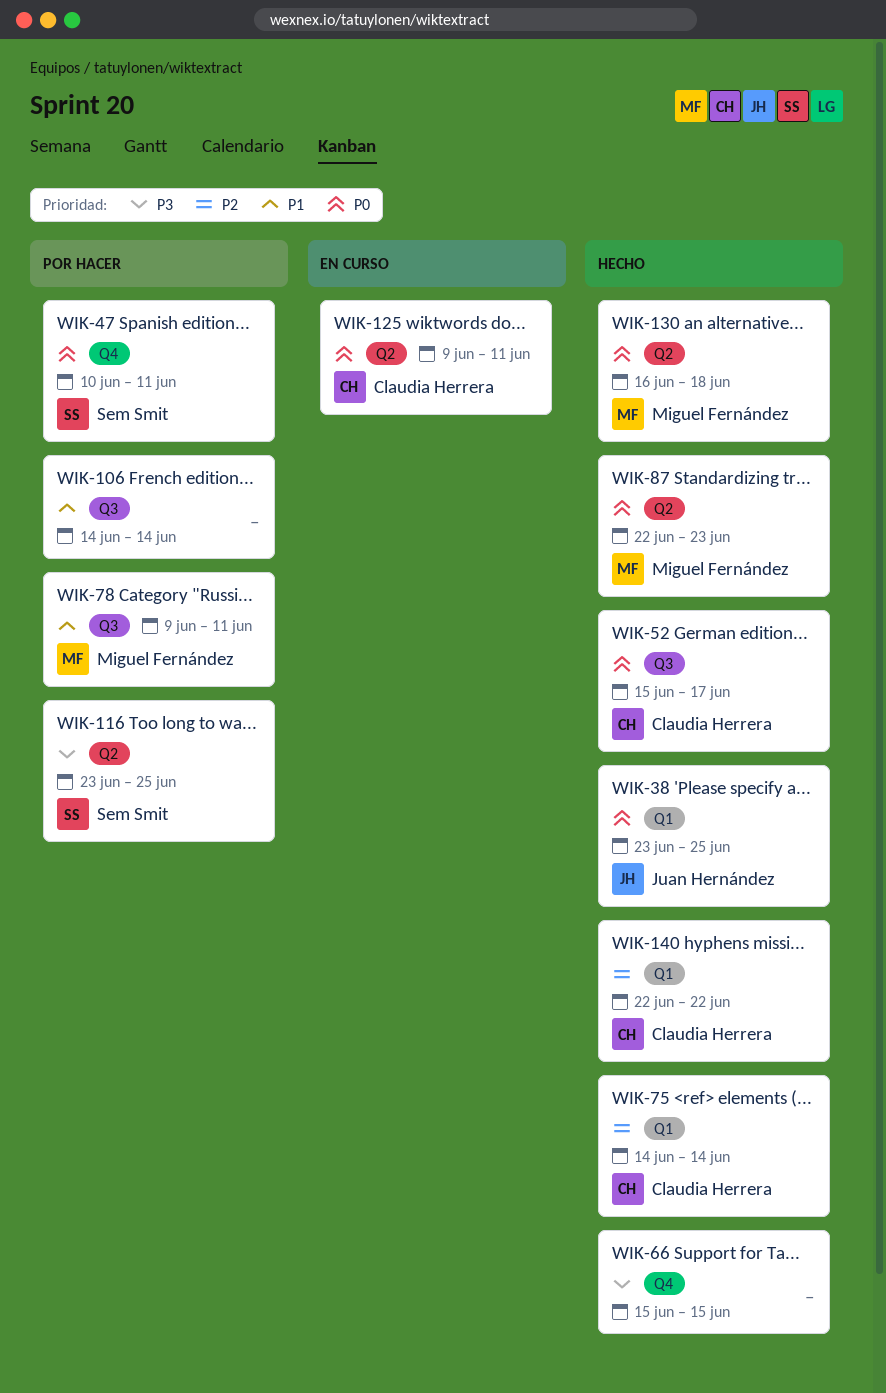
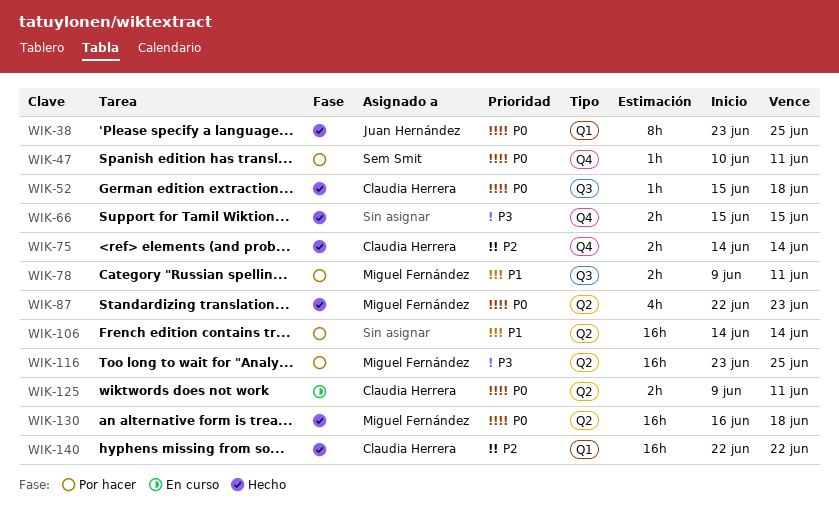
WIK-52, due: Jun 17 -> Jun 18
WIK-75, label: Q1 -> Q4
WIK-106, label: Q3 -> Q2
WIK-116, owner: Sem Smit -> Miguel Fernández

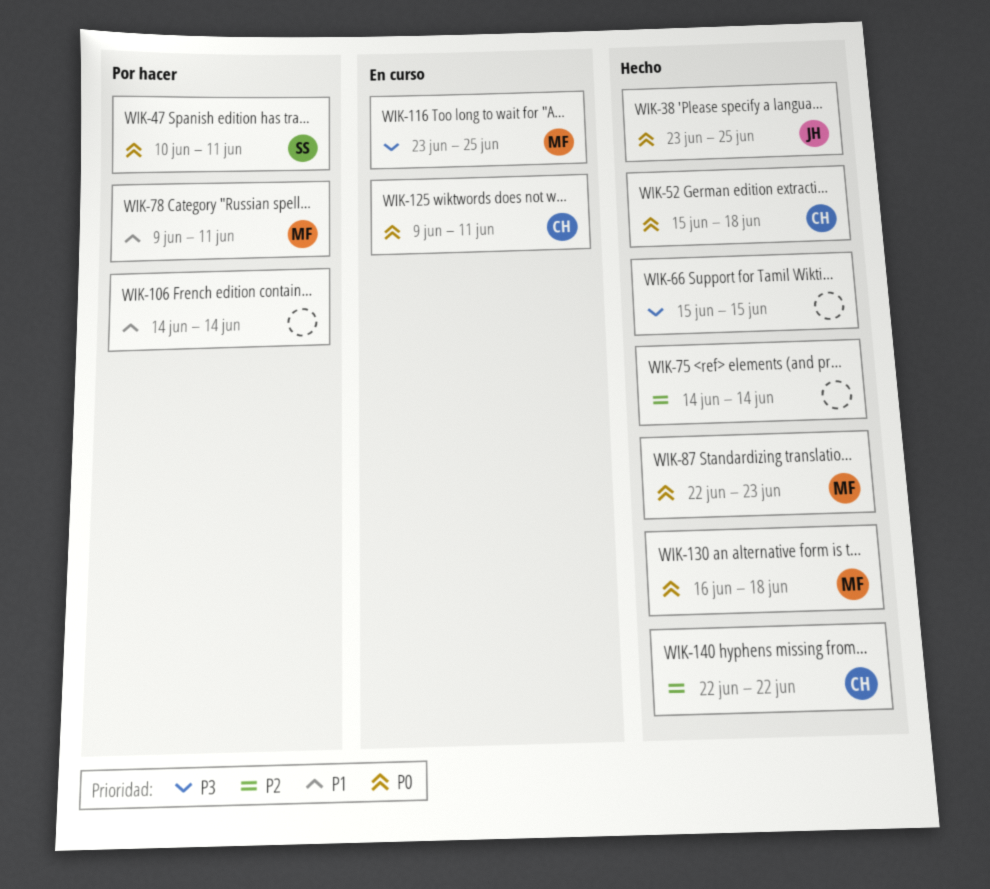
WIK-75, owner: Claudia Herrera -> none
WIK-116, status: Por hacer -> En curso

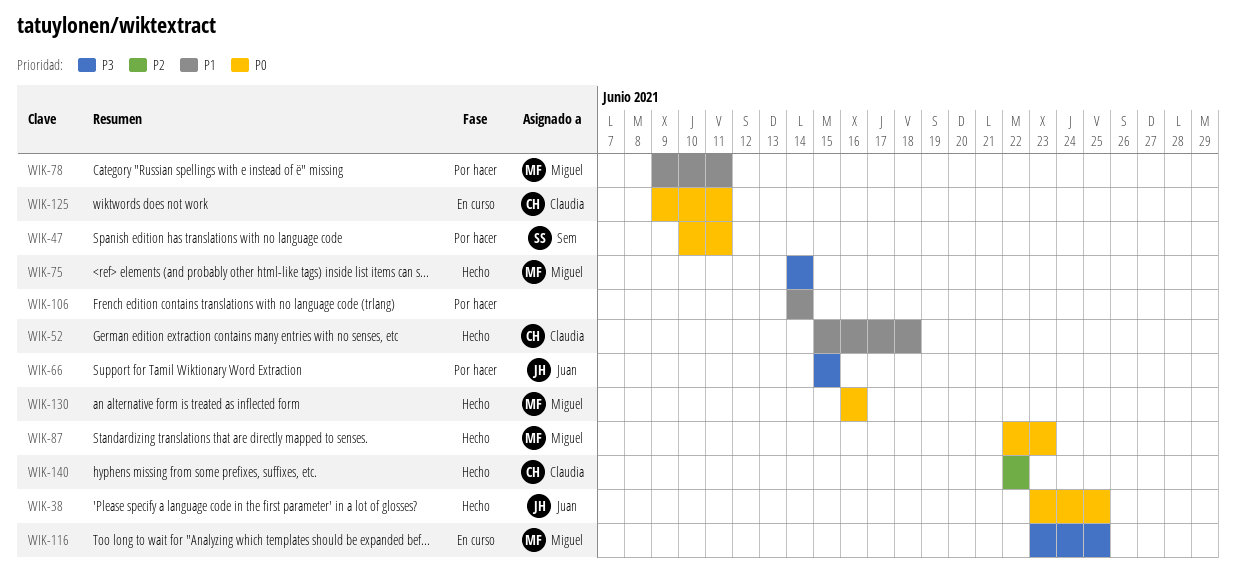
WIK-52, priority: P0 -> P1
WIK-66, status: Hecho -> Por hacer
WIK-66, owner: none -> Juan
WIK-75, owner: none -> Miguel
WIK-75, priority: P2 -> P3
WIK-130, due: Jun 18 -> Jun 16

